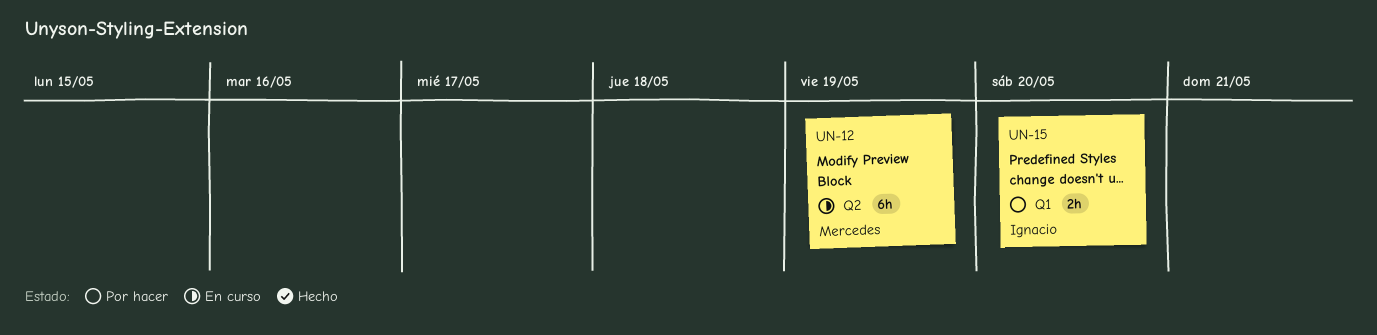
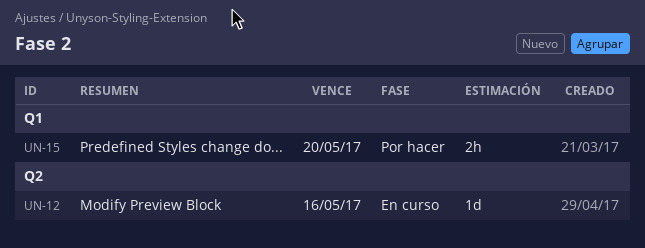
UN-12, estimate: 6h -> 1d
UN-12, due: May 19 -> May 16

